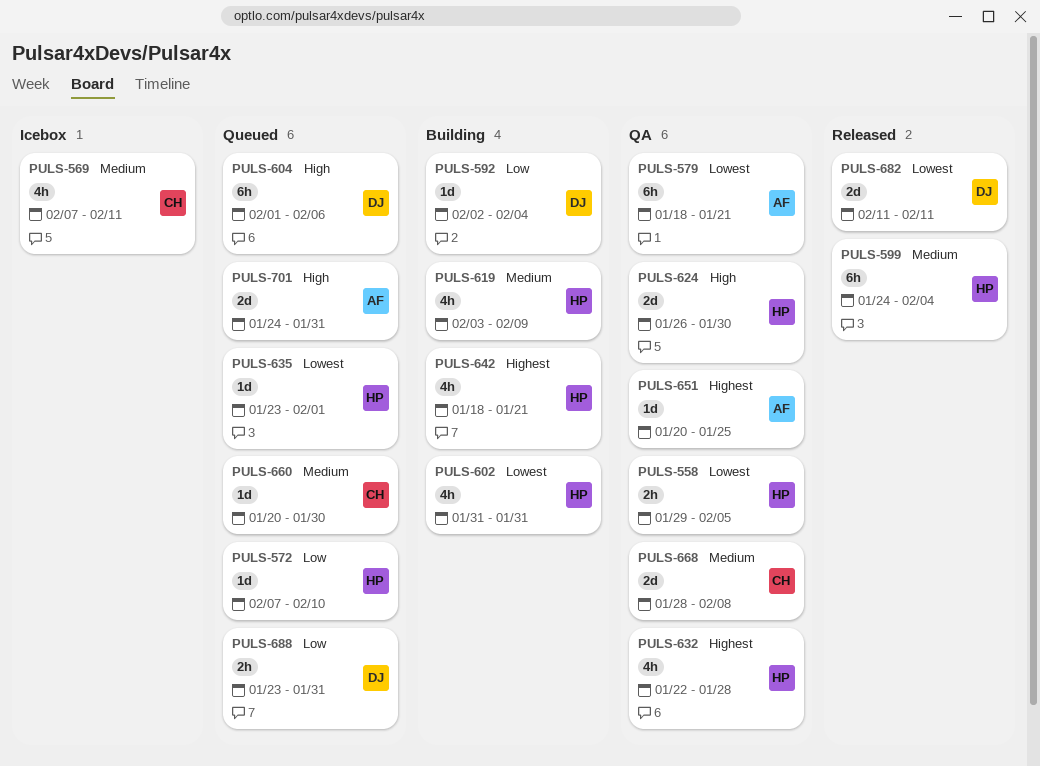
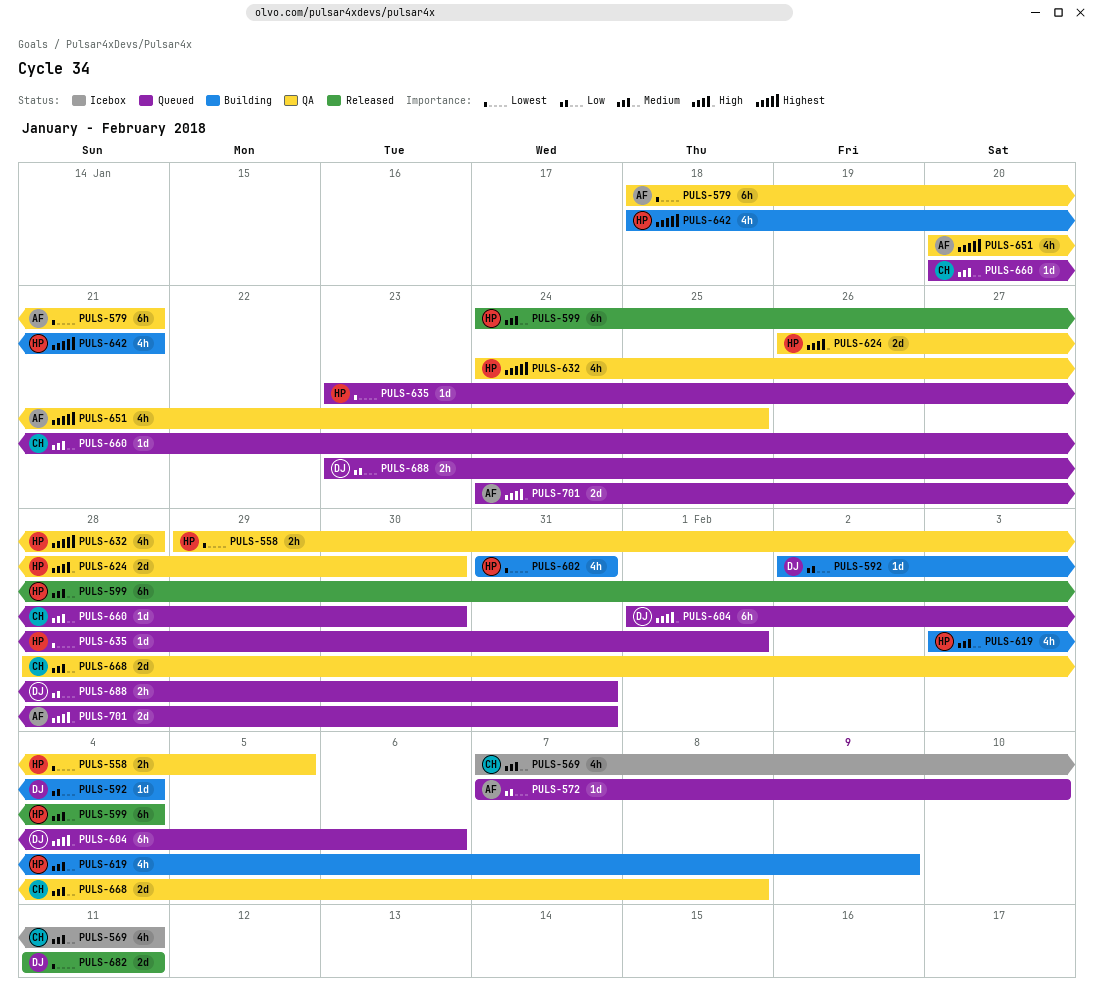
PULS-572, owner: HP -> AF
PULS-632, start: Jan 22 -> Jan 24
PULS-651, estimate: 1d -> 4h

